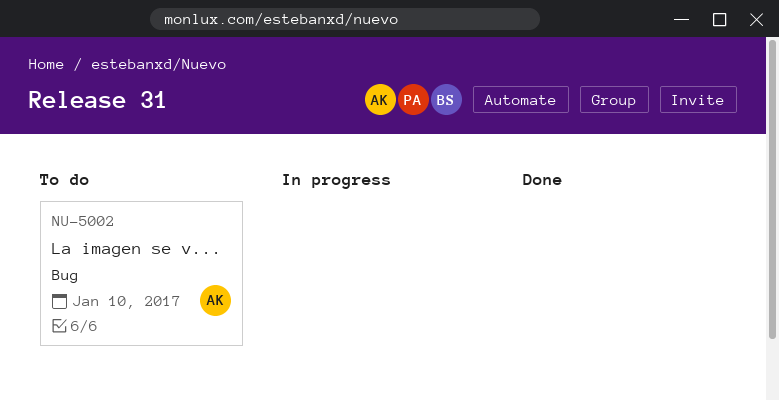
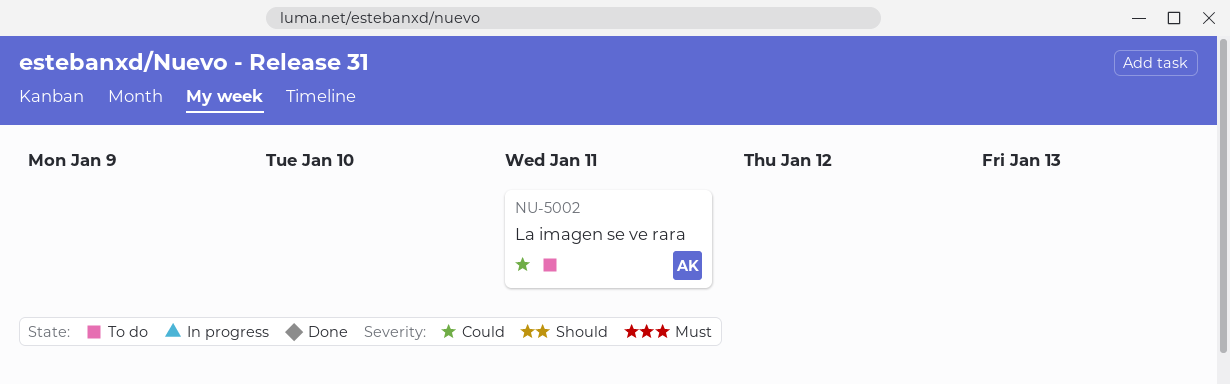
NU-5002, due: Jan 10 -> Jan 11

